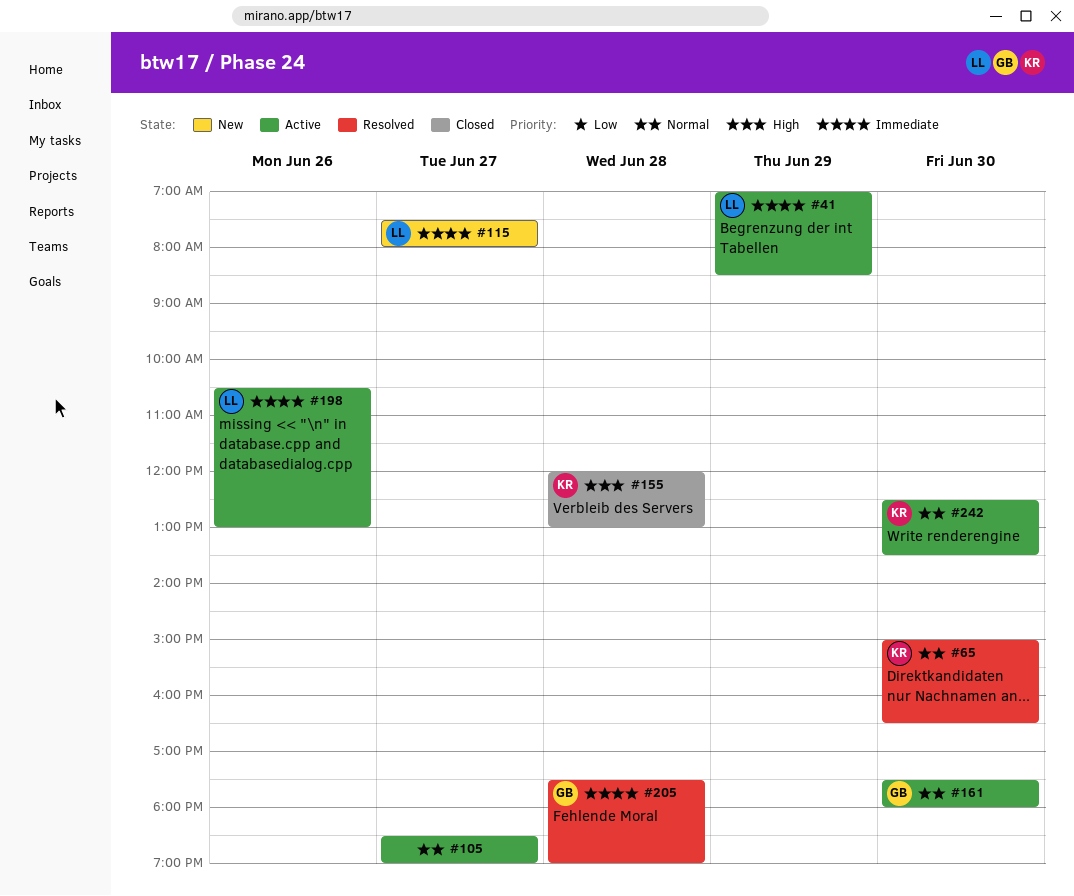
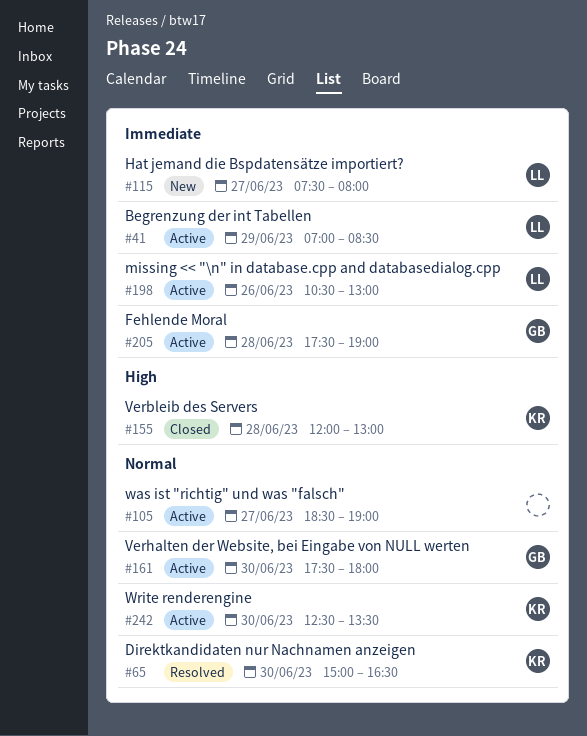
#205, status: Resolved -> Active

